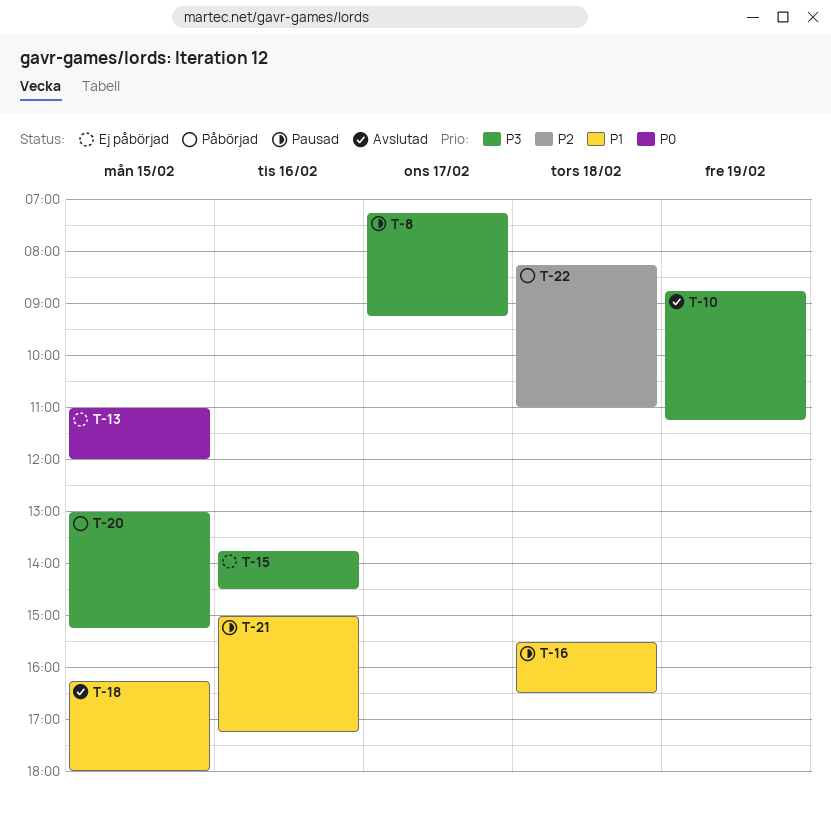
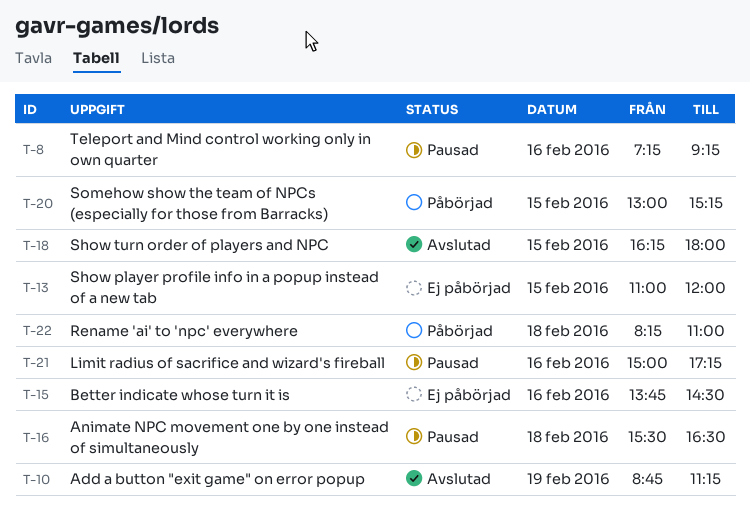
T-8, day: Feb 17 -> Feb 16

